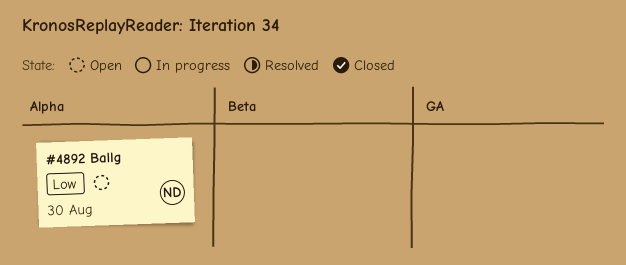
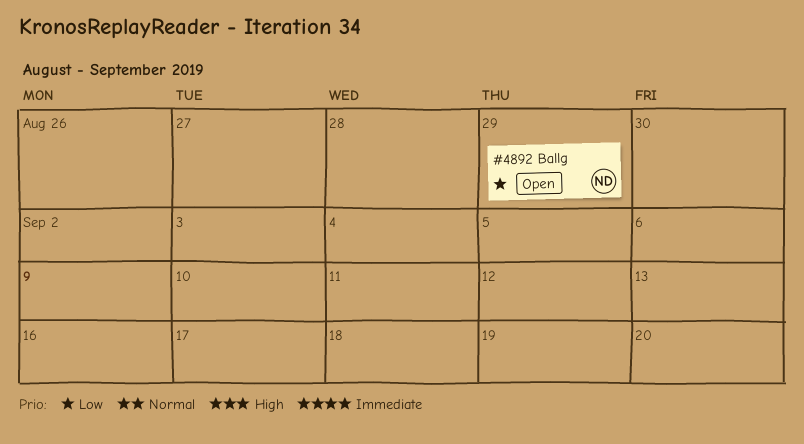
#4892, due: Aug 30 -> Aug 29

